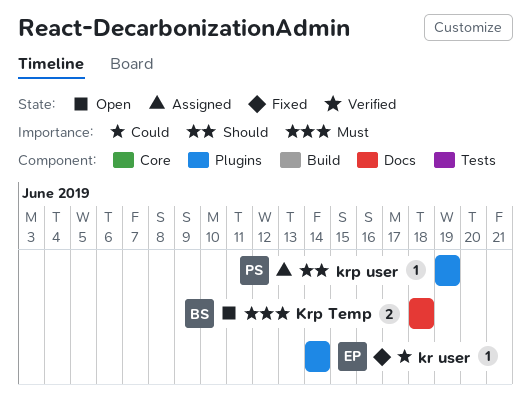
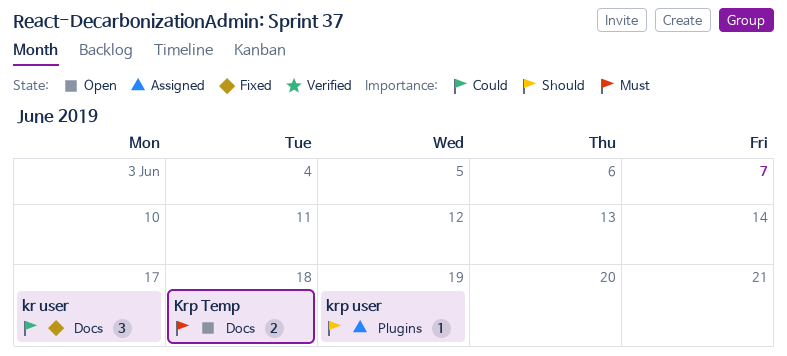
kr user, label: Plugins -> Docs
kr user, estimate: 1 -> 3
kr user, due: Jun 14 -> Jun 17

